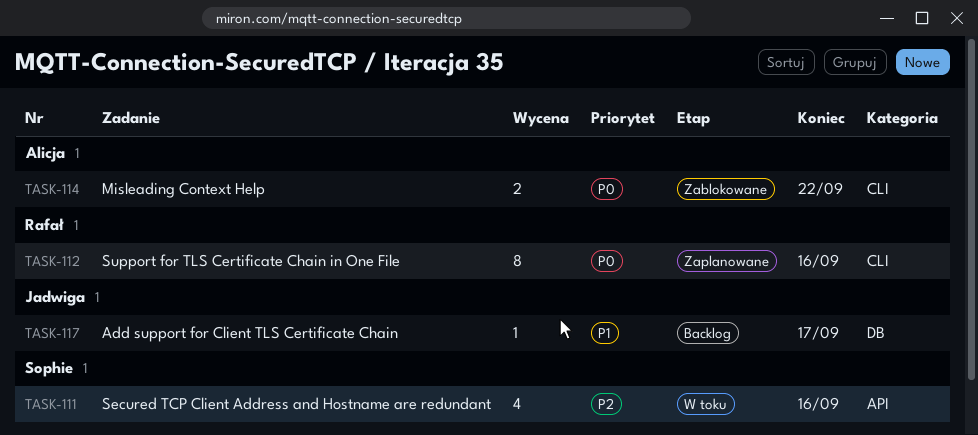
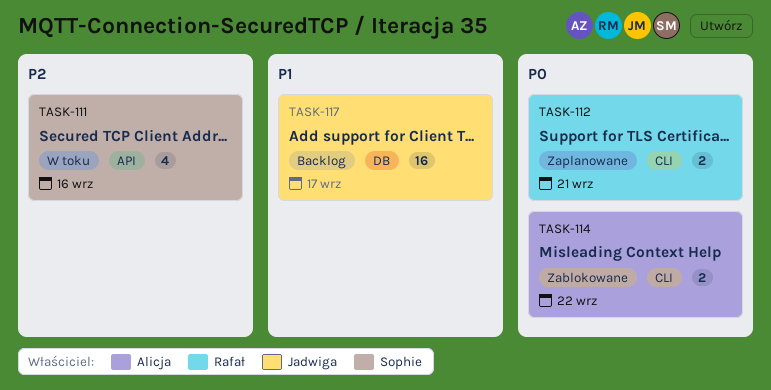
TASK-112, estimate: 8 -> 2
TASK-112, due: Sep 16 -> Sep 21
TASK-117, estimate: 1 -> 16

